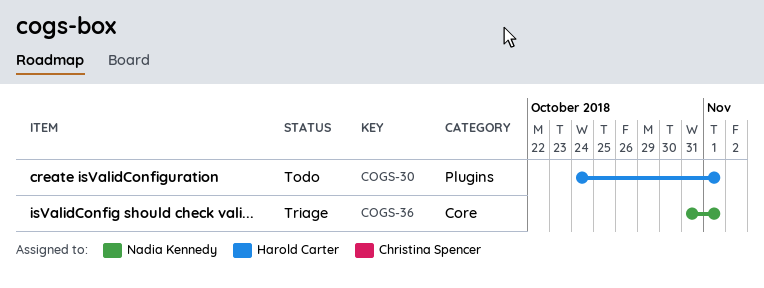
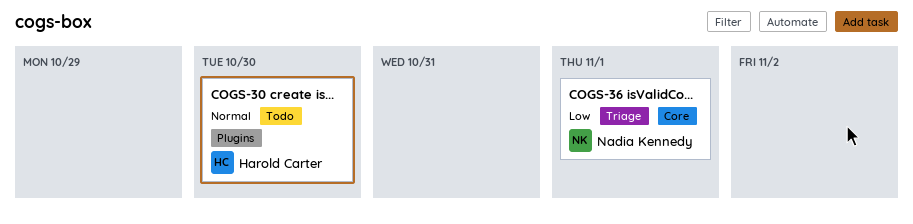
COGS-30, due: Nov 1 -> Oct 30

